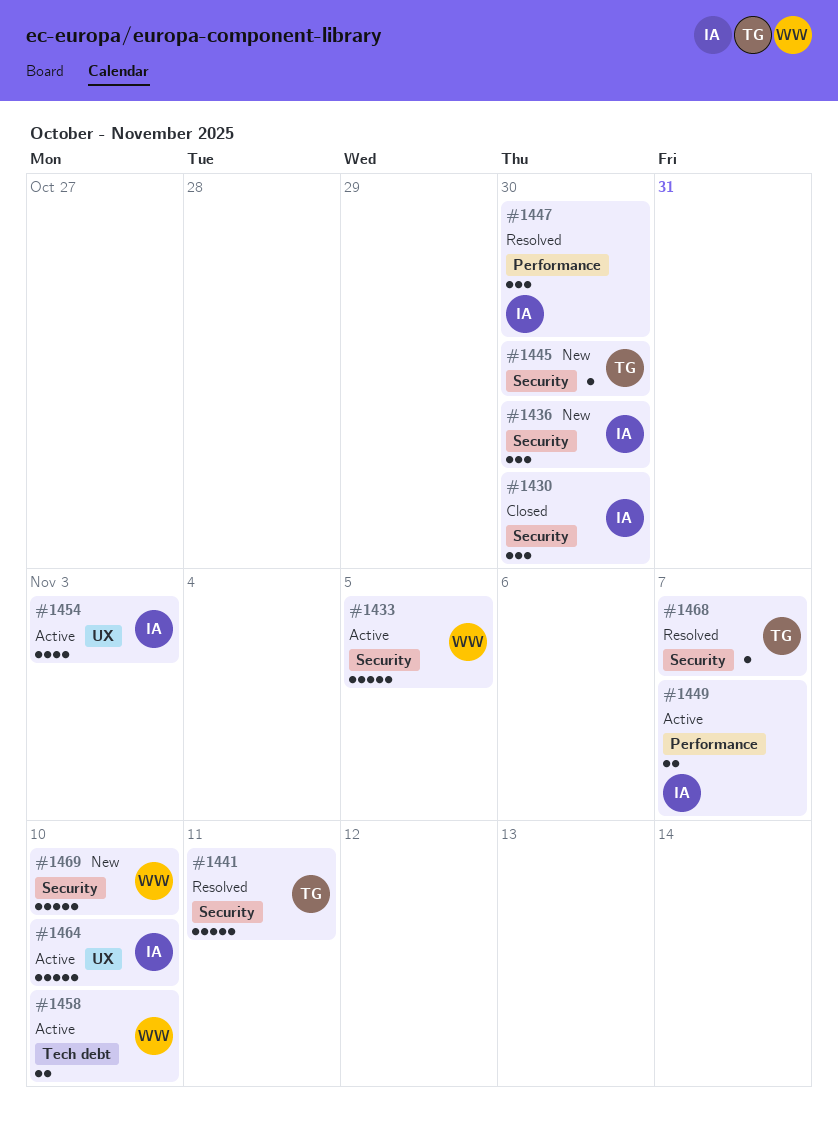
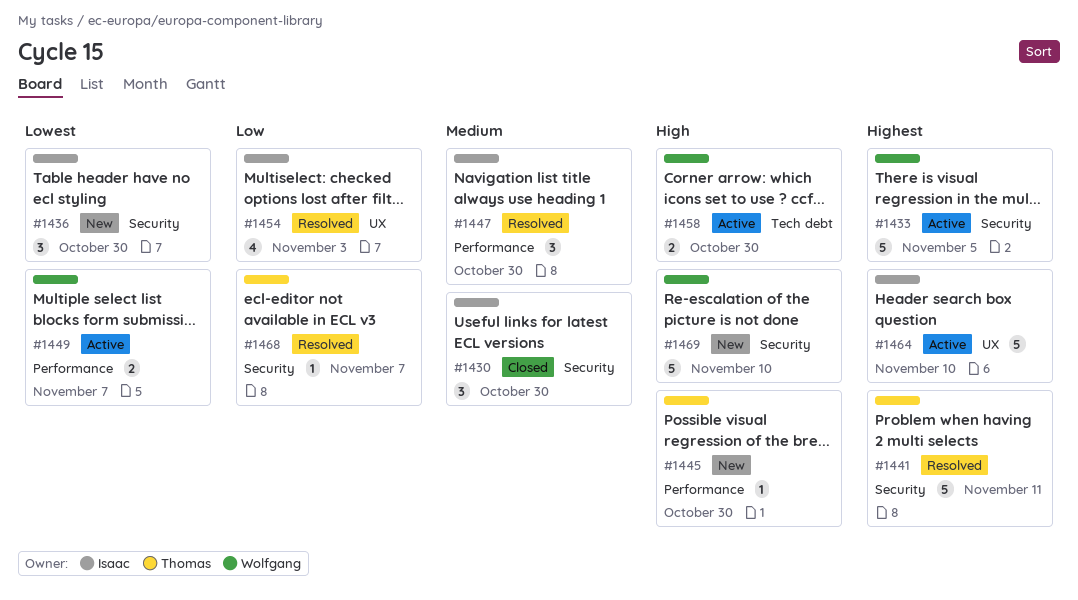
#1445, label: Security -> Performance
#1449, owner: Isaac -> Wolfgang
#1454, status: Active -> Resolved
#1458, due: Nov 10 -> Oct 30

